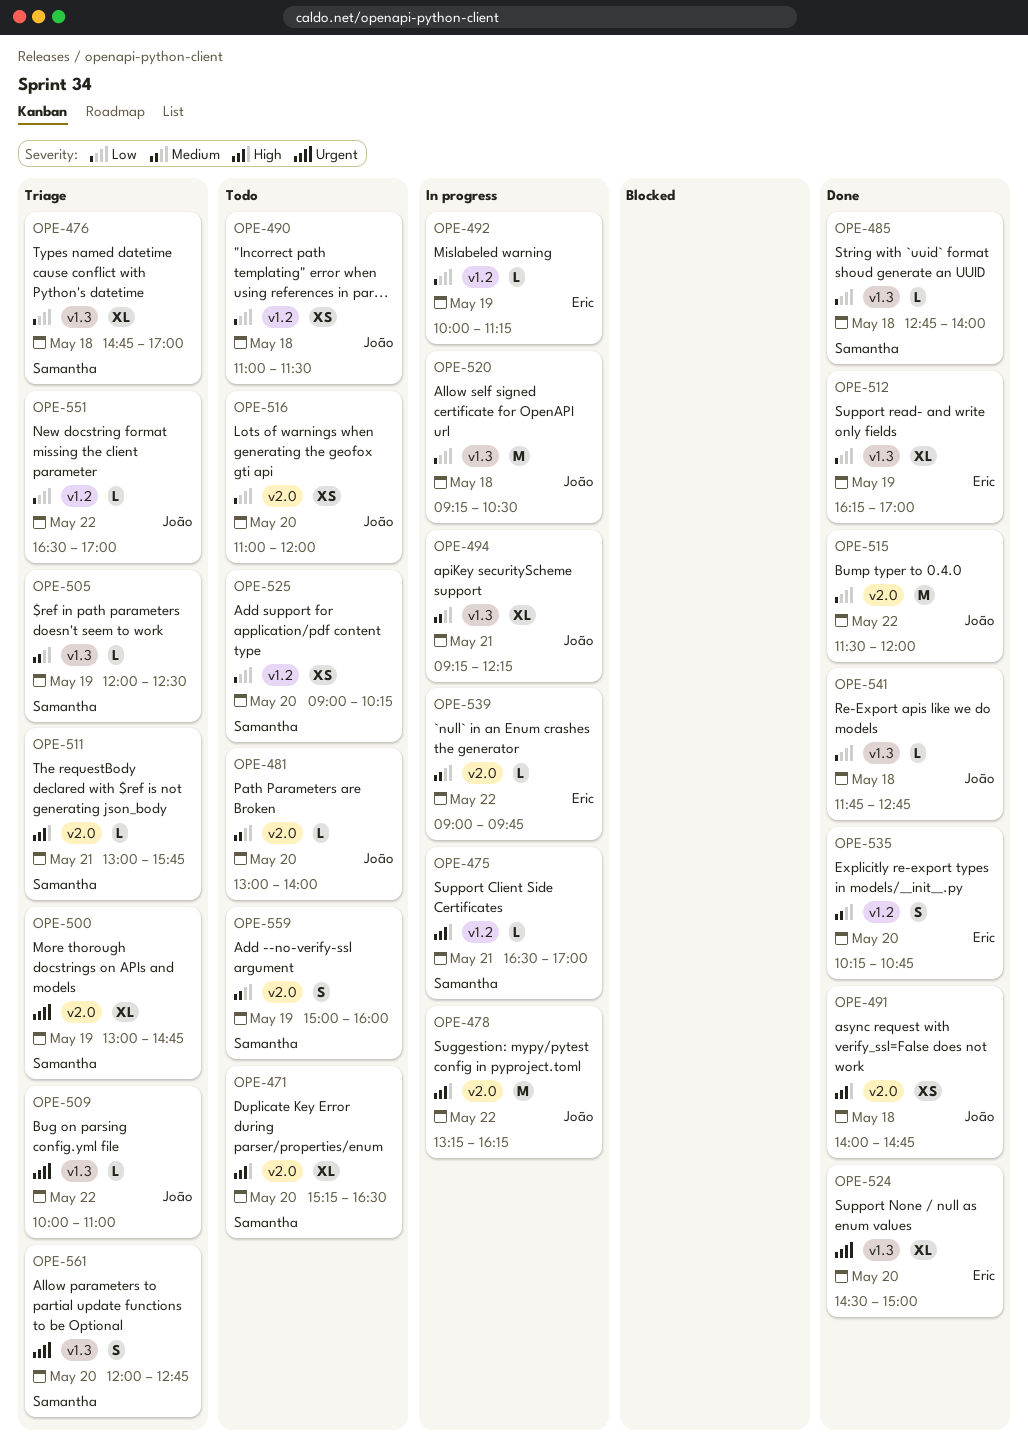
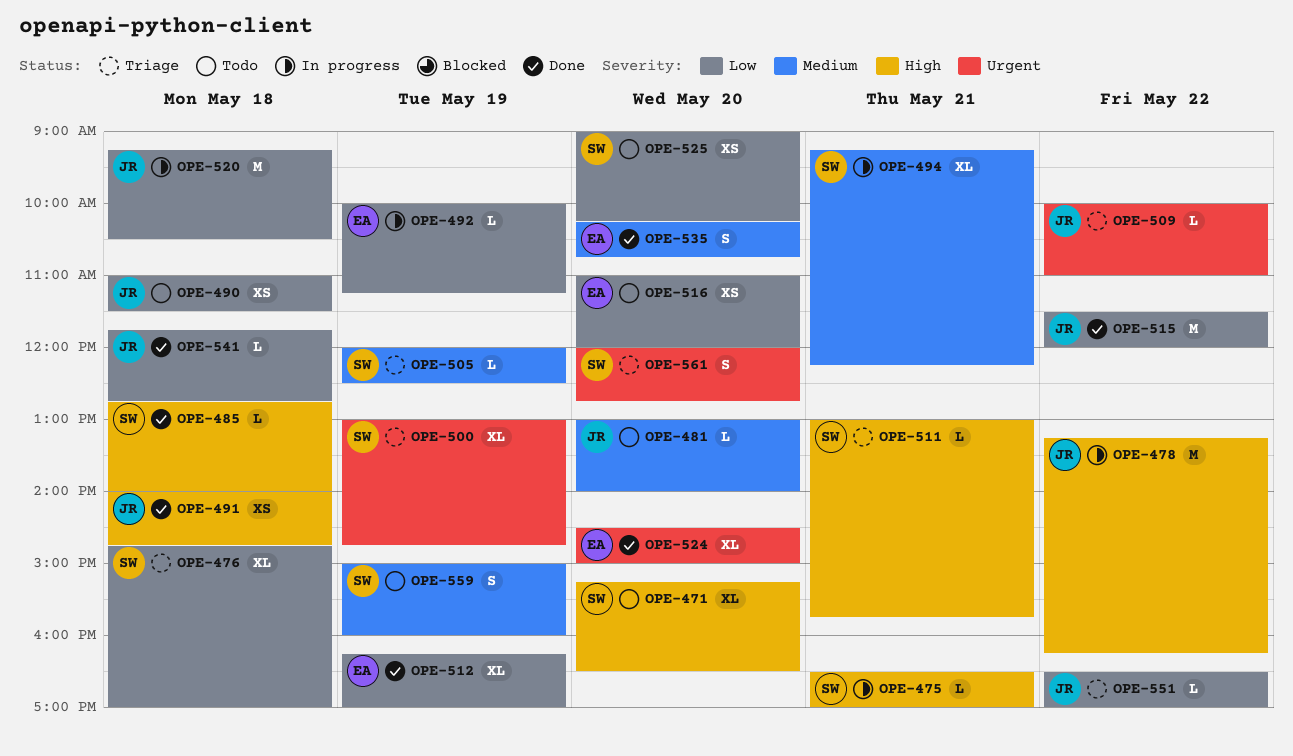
OPE-485, priority: Low -> High
OPE-494, owner: João -> Samantha
OPE-516, owner: João -> Eric
OPE-539: present -> none

